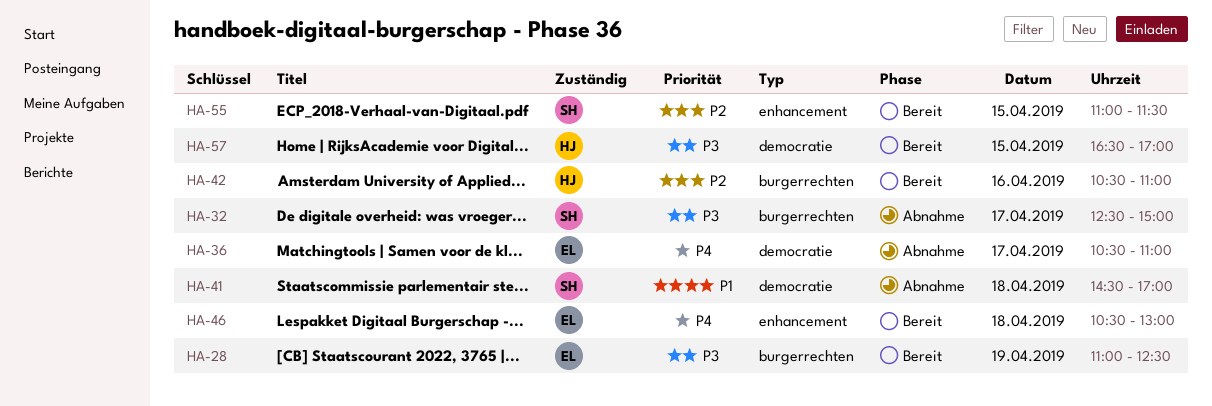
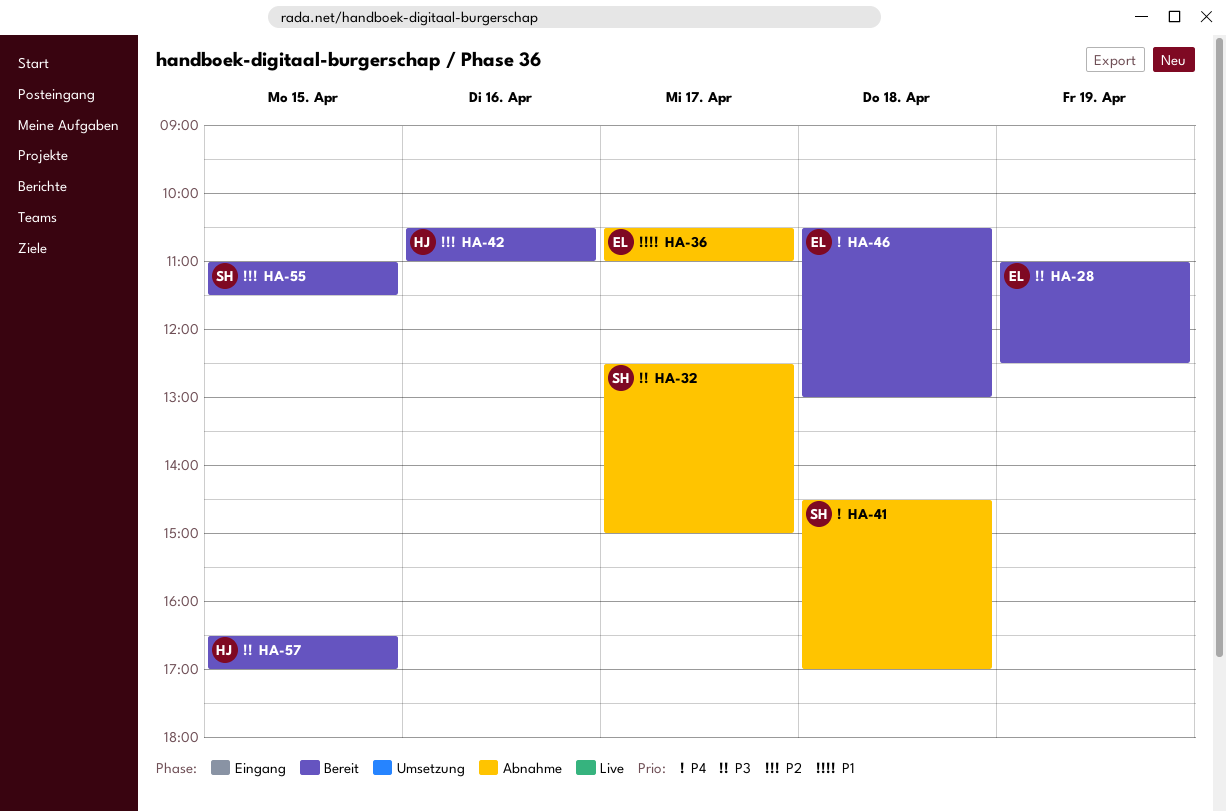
HA-36, priority: P4 -> P1
HA-41, priority: P1 -> P4

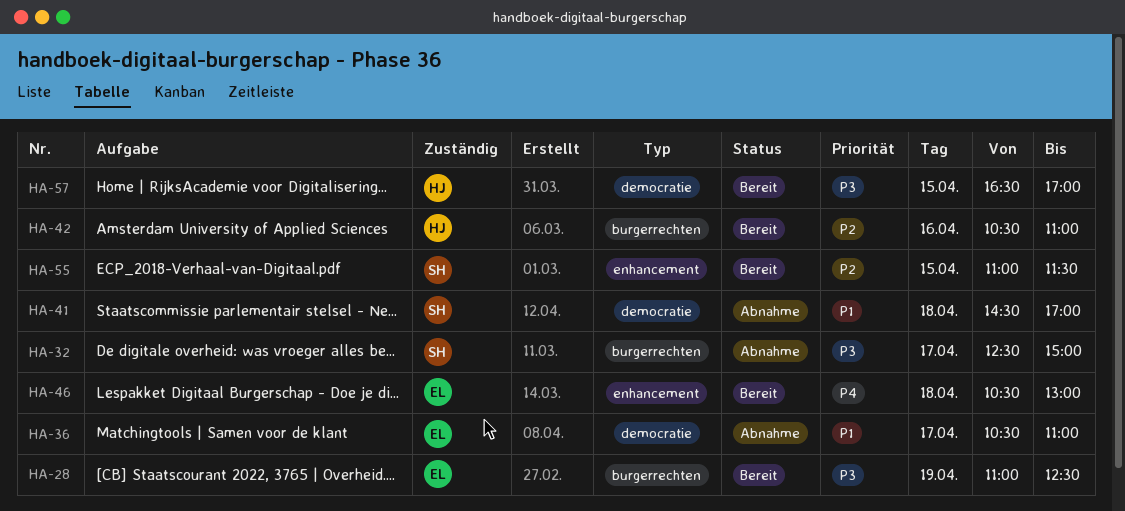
HA-41, priority: P4 -> P1

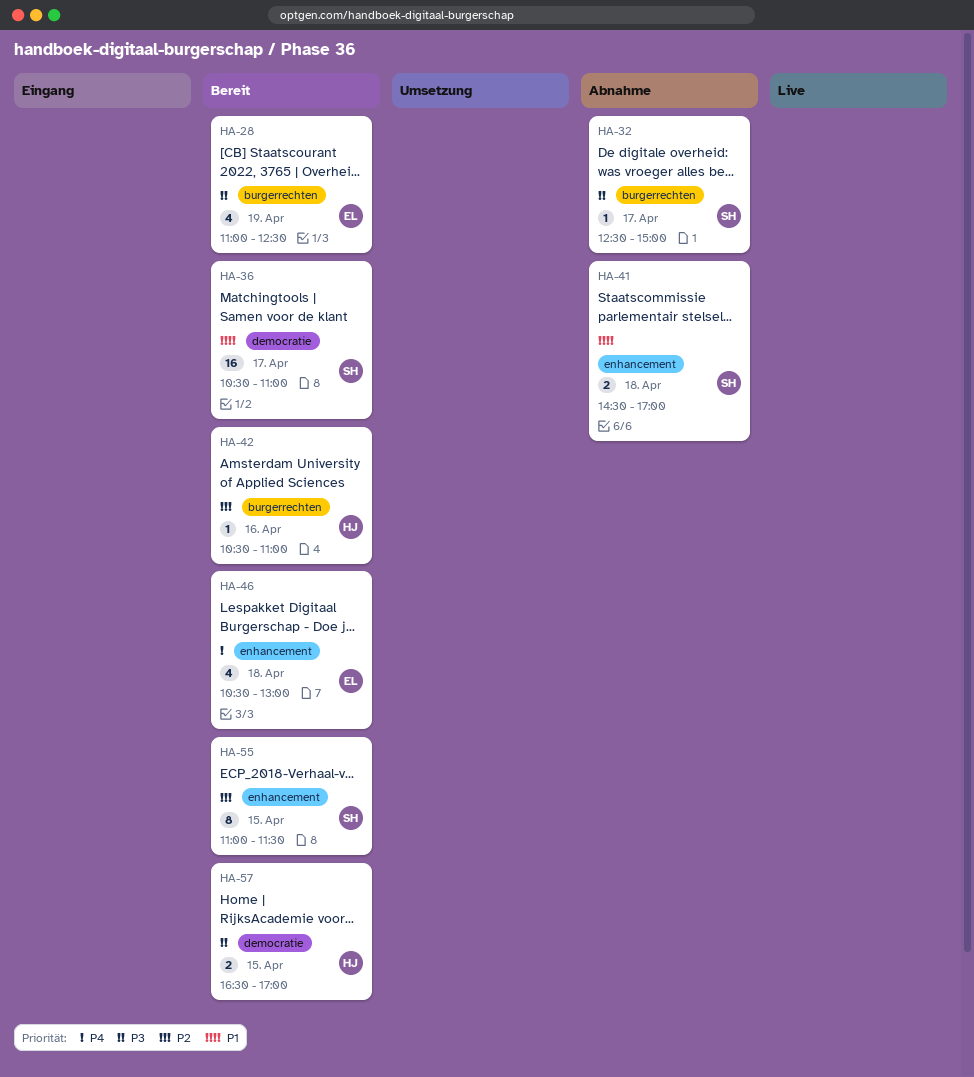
HA-36, status: Abnahme -> Bereit
HA-36, owner: EL -> SH
HA-41, label: democratie -> enhancement

